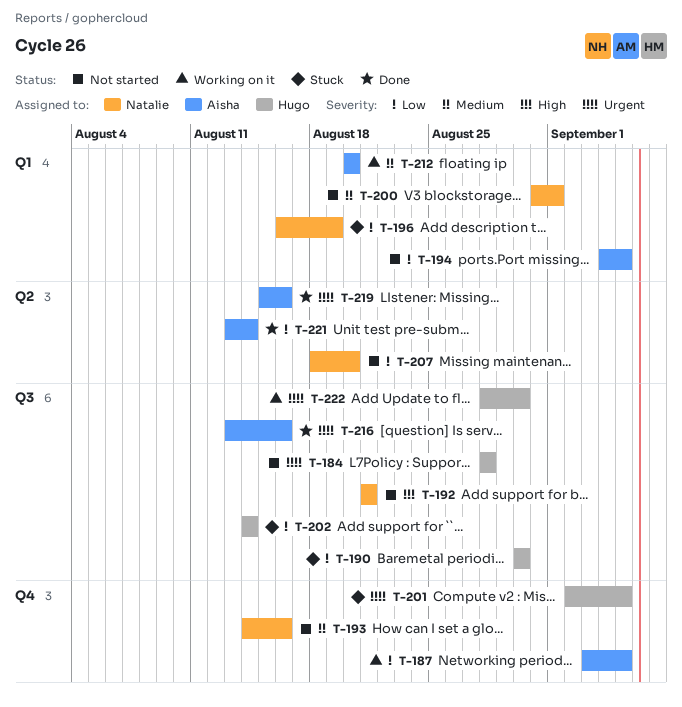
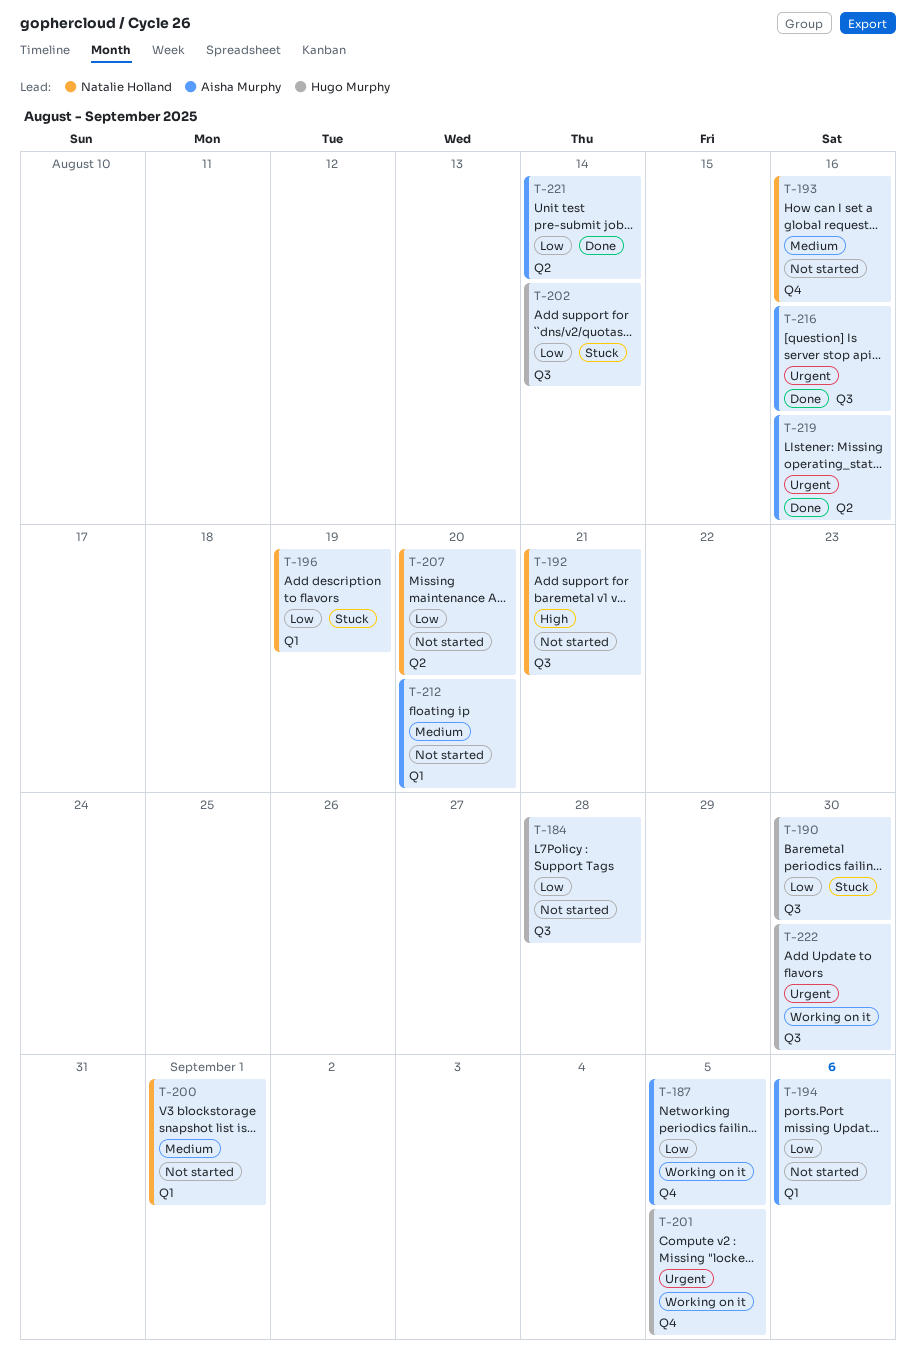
T-184, priority: Urgent -> Low
T-194, due: Sep 5 -> Sep 6
T-201, status: Stuck -> Working on it
T-212, status: Working on it -> Not started

